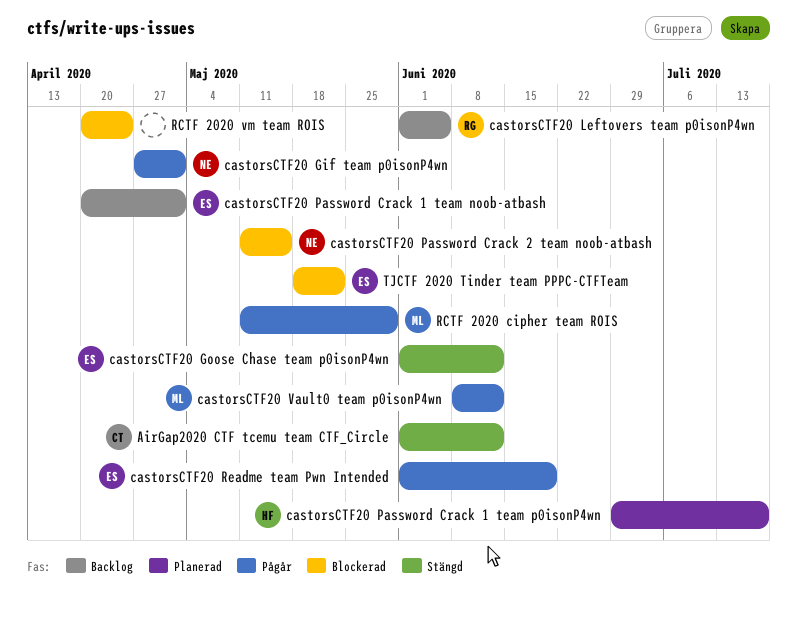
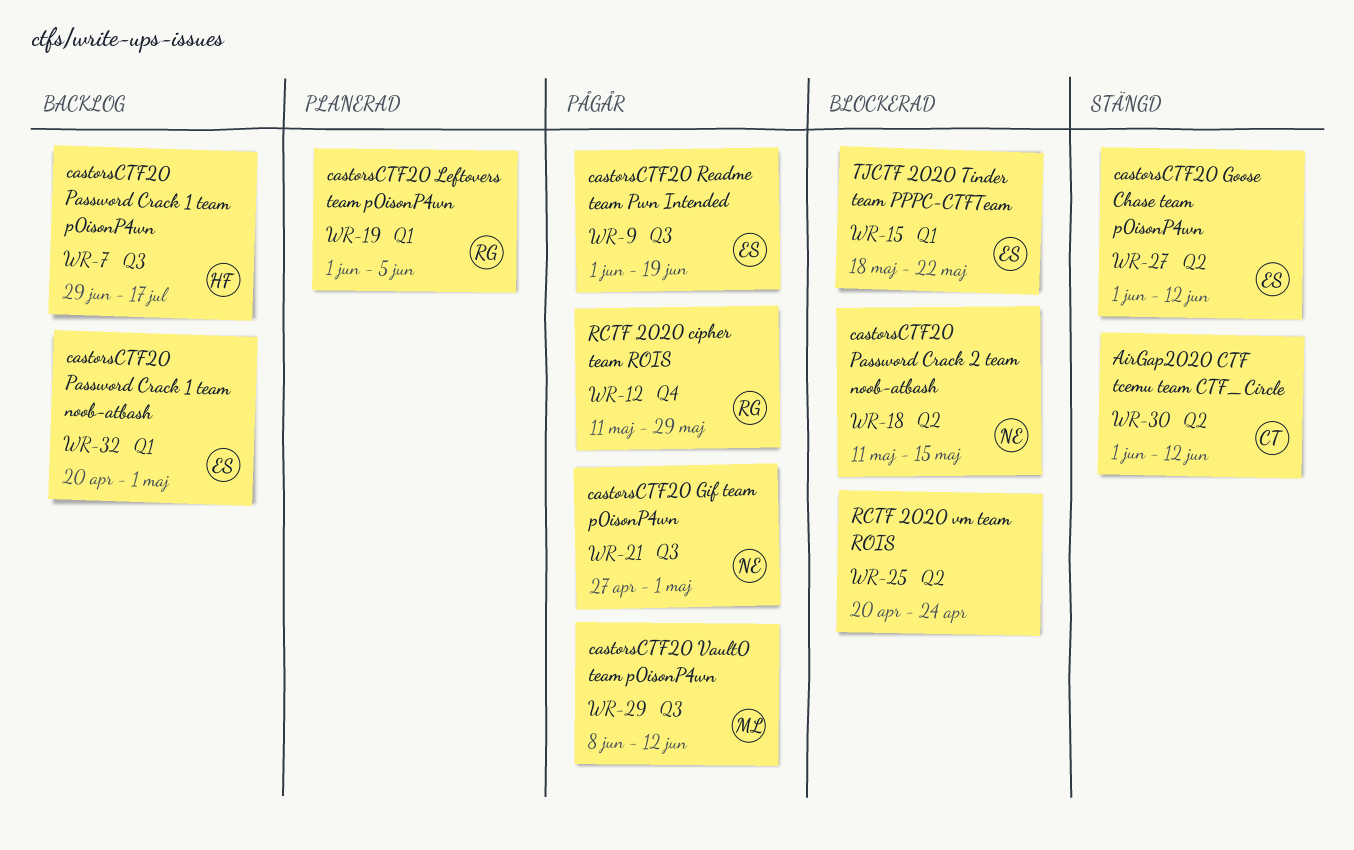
castorsCTF20 Leftovers team p0isonP4wn, status: Backlog -> Planerad
castorsCTF20 Password Crack 1 team p0isonP4wn, status: Planerad -> Backlog
RCTF 2020 cipher team ROIS, owner: ML -> RG

